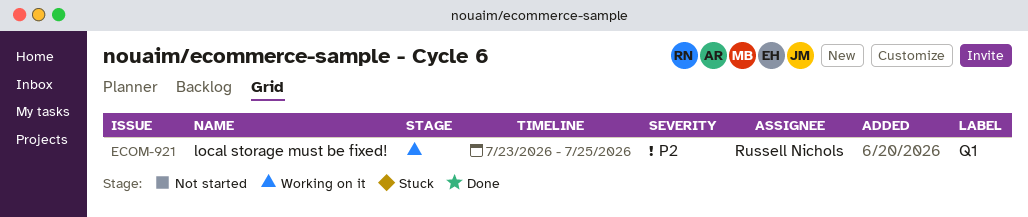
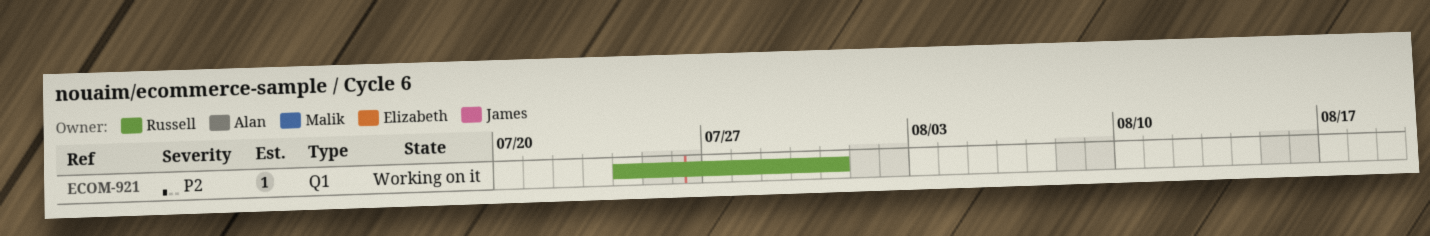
ECOM-921, start: Jul 23 -> Jul 24
ECOM-921, due: Jul 25 -> Jul 31

